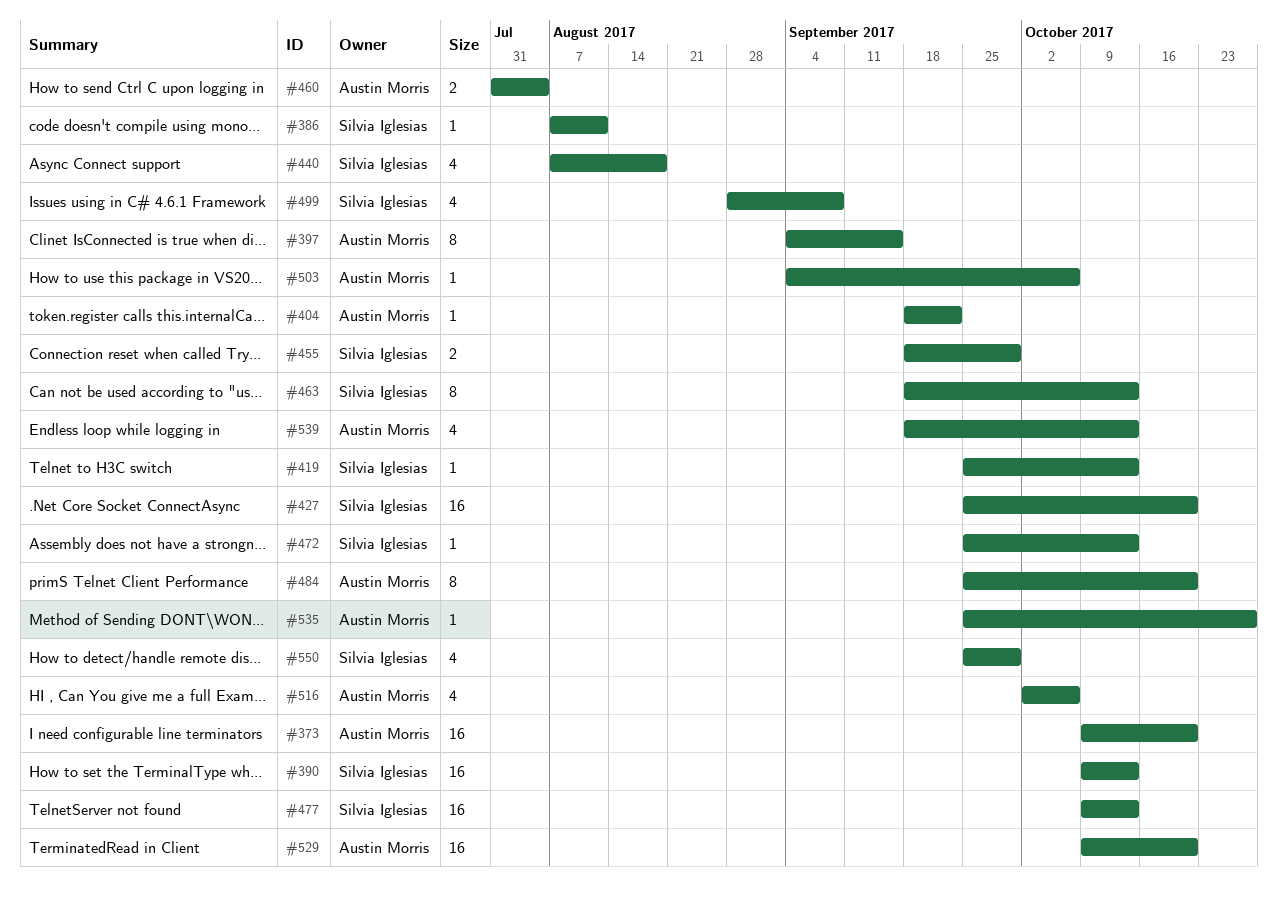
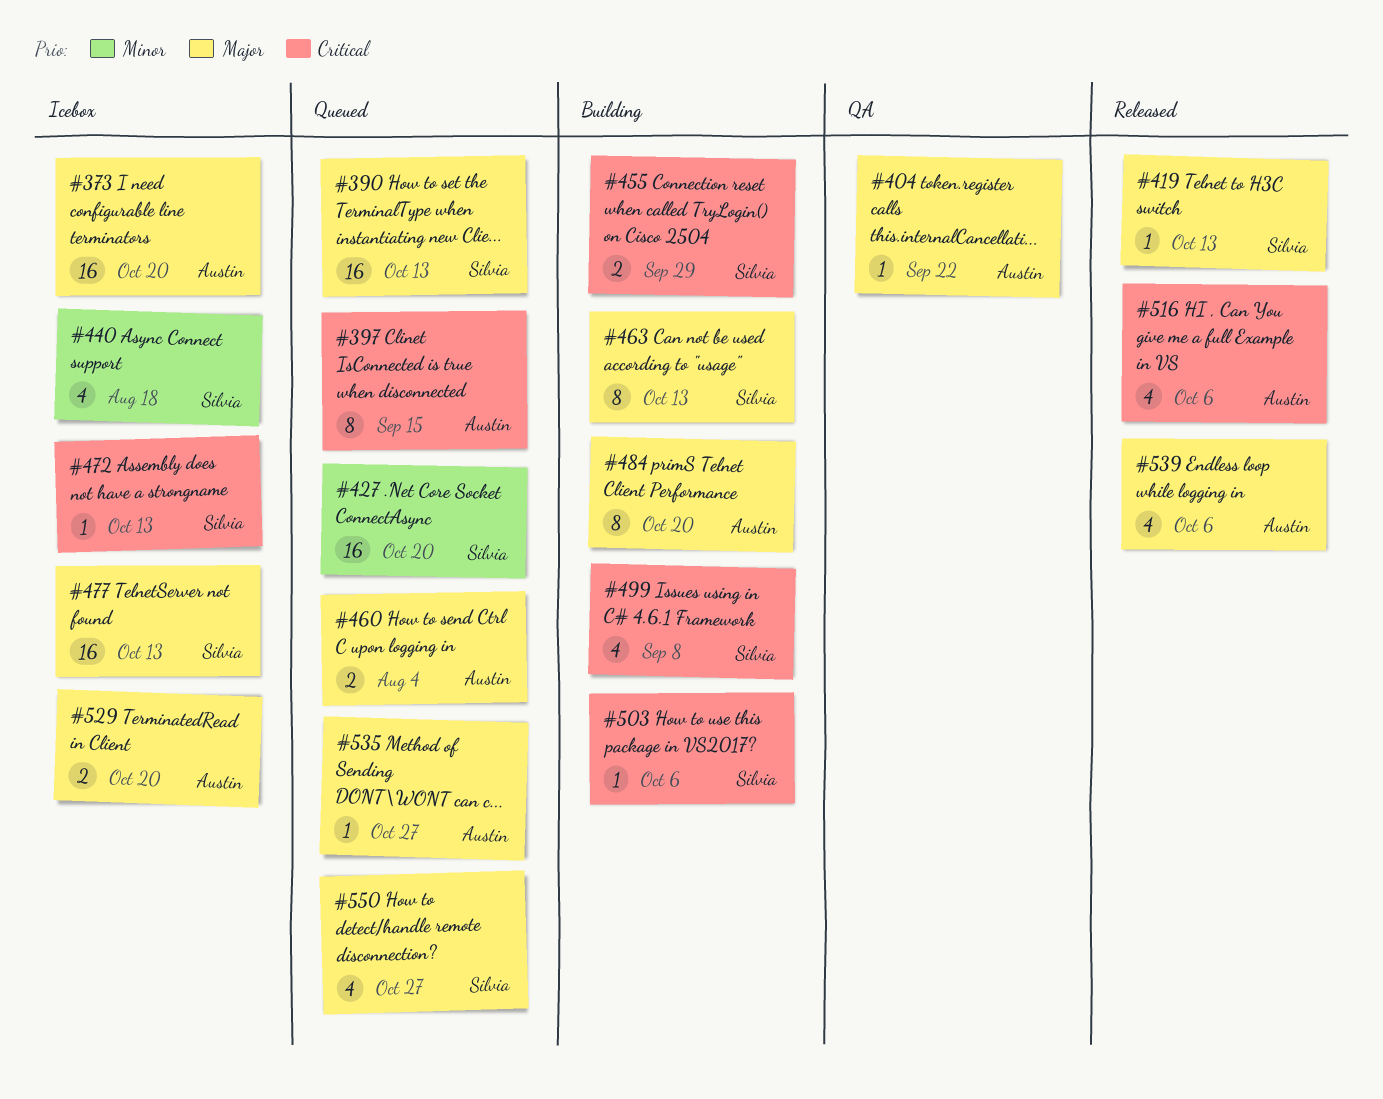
#386: present -> none
#503, owner: Austin Morris -> Silvia Iglesias
#529, estimate: 16 -> 2
#539, due: Oct 13 -> Oct 6
#550, due: Sep 29 -> Oct 27

